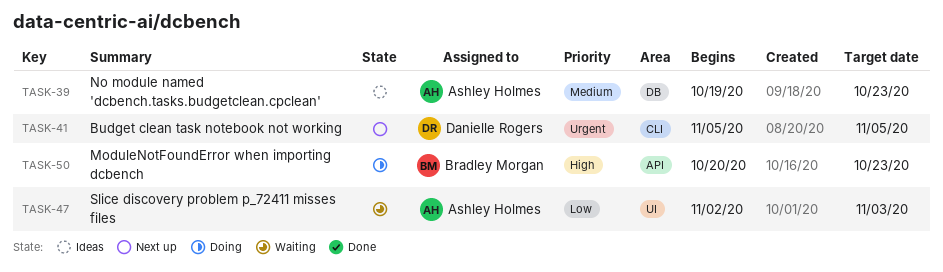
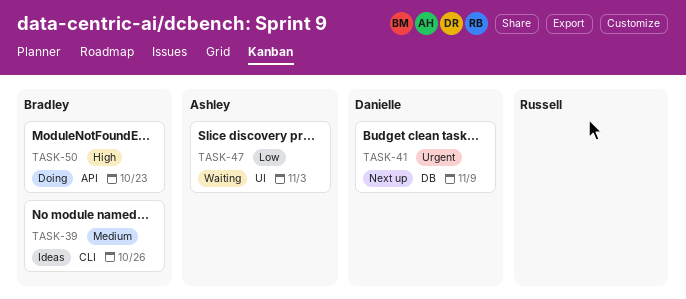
TASK-39, owner: Ashley Holmes -> Bradley Morgan
TASK-39, label: DB -> CLI
TASK-39, due: Oct 23 -> Oct 26
TASK-41, label: CLI -> DB
TASK-41, due: Nov 5 -> Nov 9

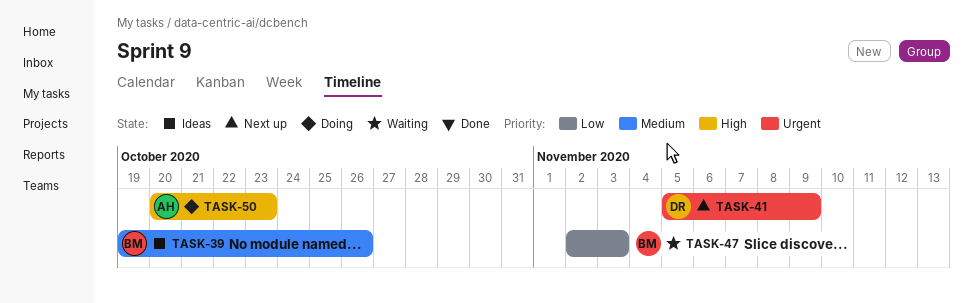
TASK-47, owner: Ashley -> Bradley
TASK-50, owner: Bradley -> Ashley

